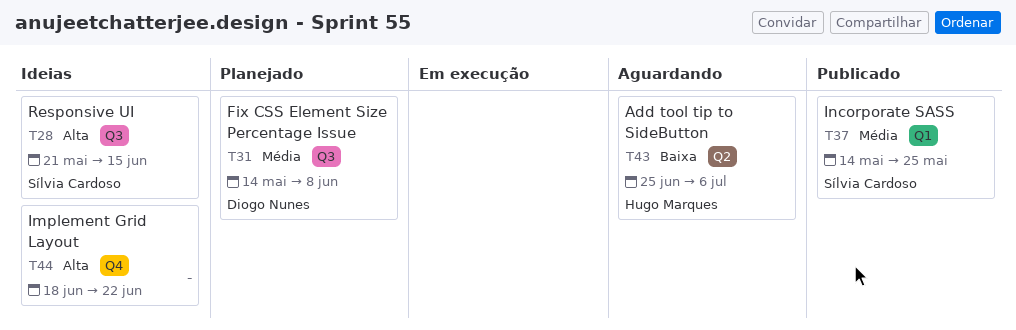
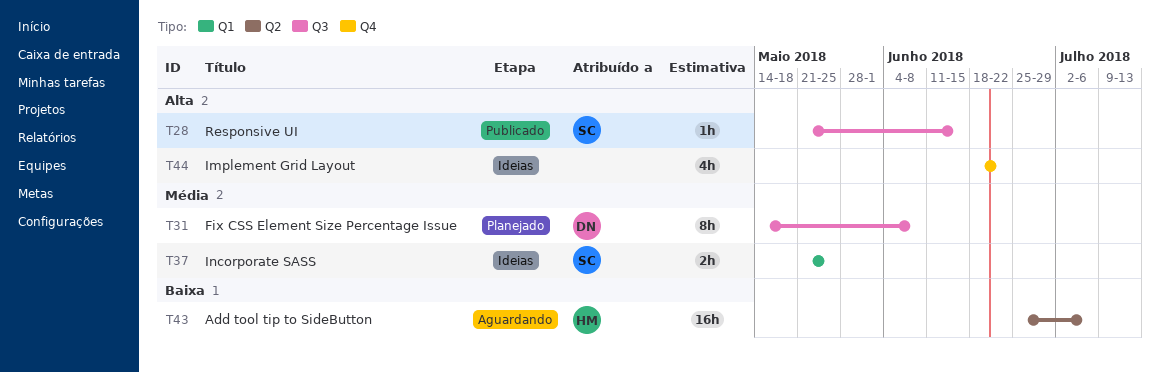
T28, status: Ideias -> Publicado
T37, status: Publicado -> Ideias
T37, start: May 14 -> May 21

